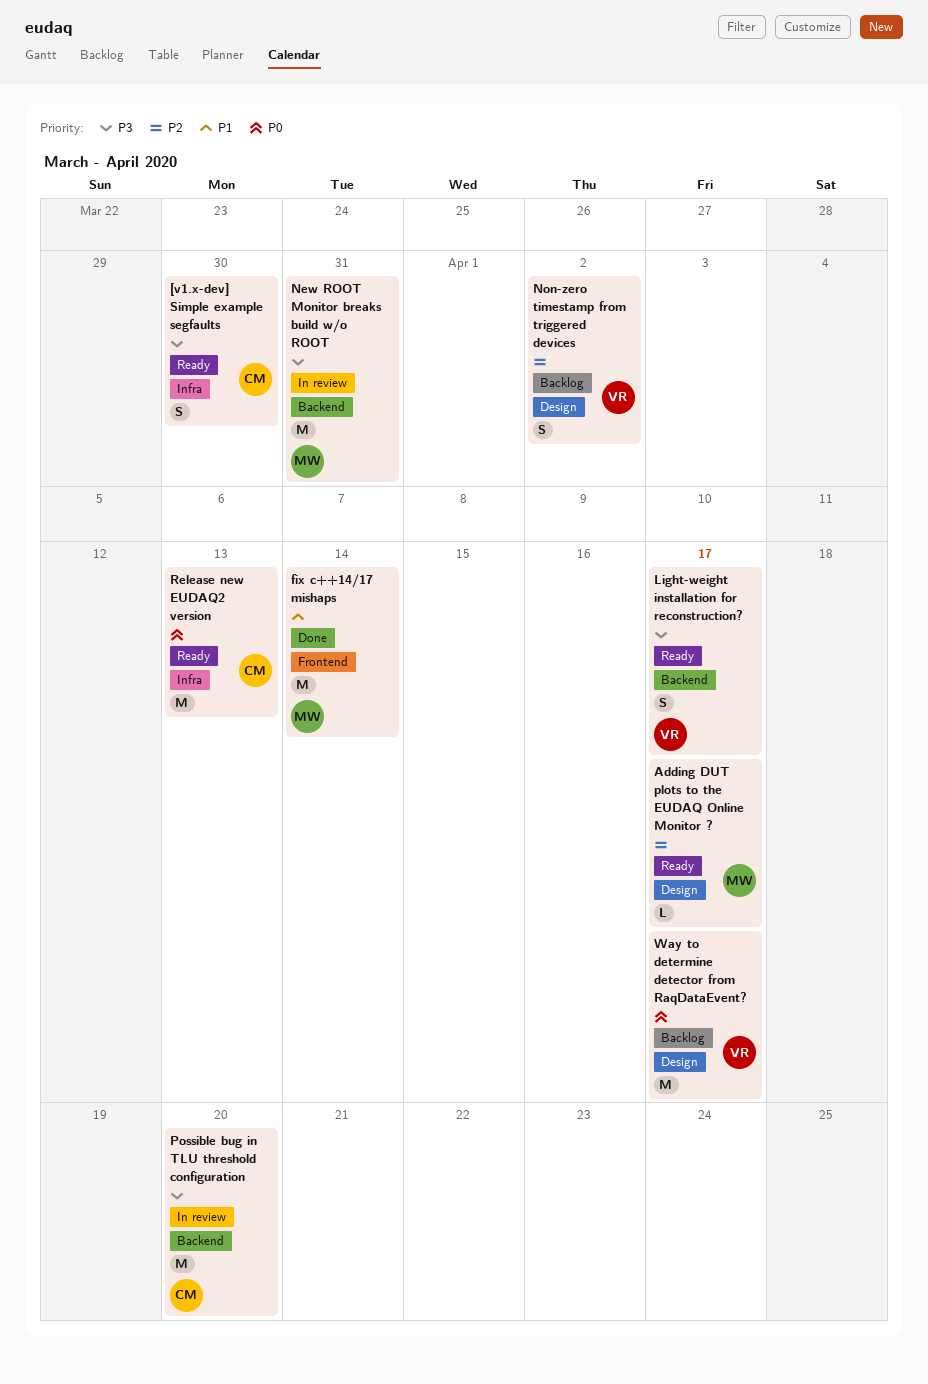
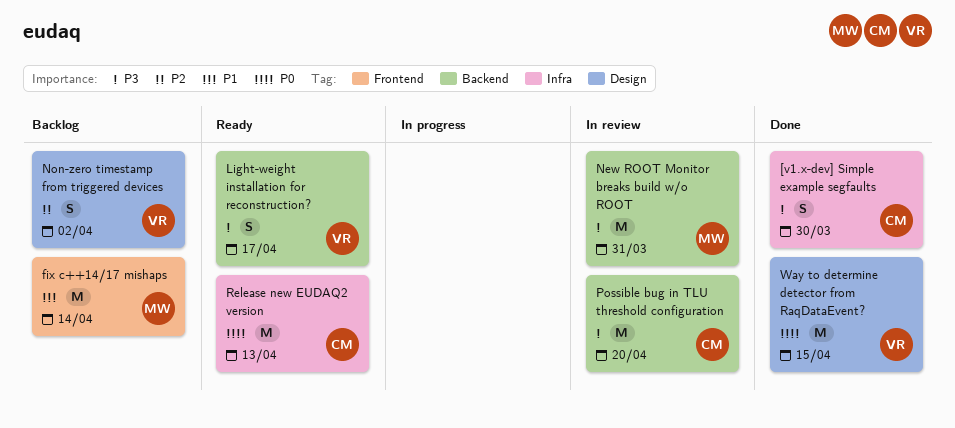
[v1.x-dev] Simple example segfaults, status: Ready -> Done
Adding DUT plots to the EUDAQ Online Monitor ?: present -> none
fix c++14/17 mishaps, status: Done -> Backlog
Way to determine detector from RaqDataEvent?, status: Backlog -> Done
Way to determine detector from RaqDataEvent?, due: Apr 17 -> Apr 15

